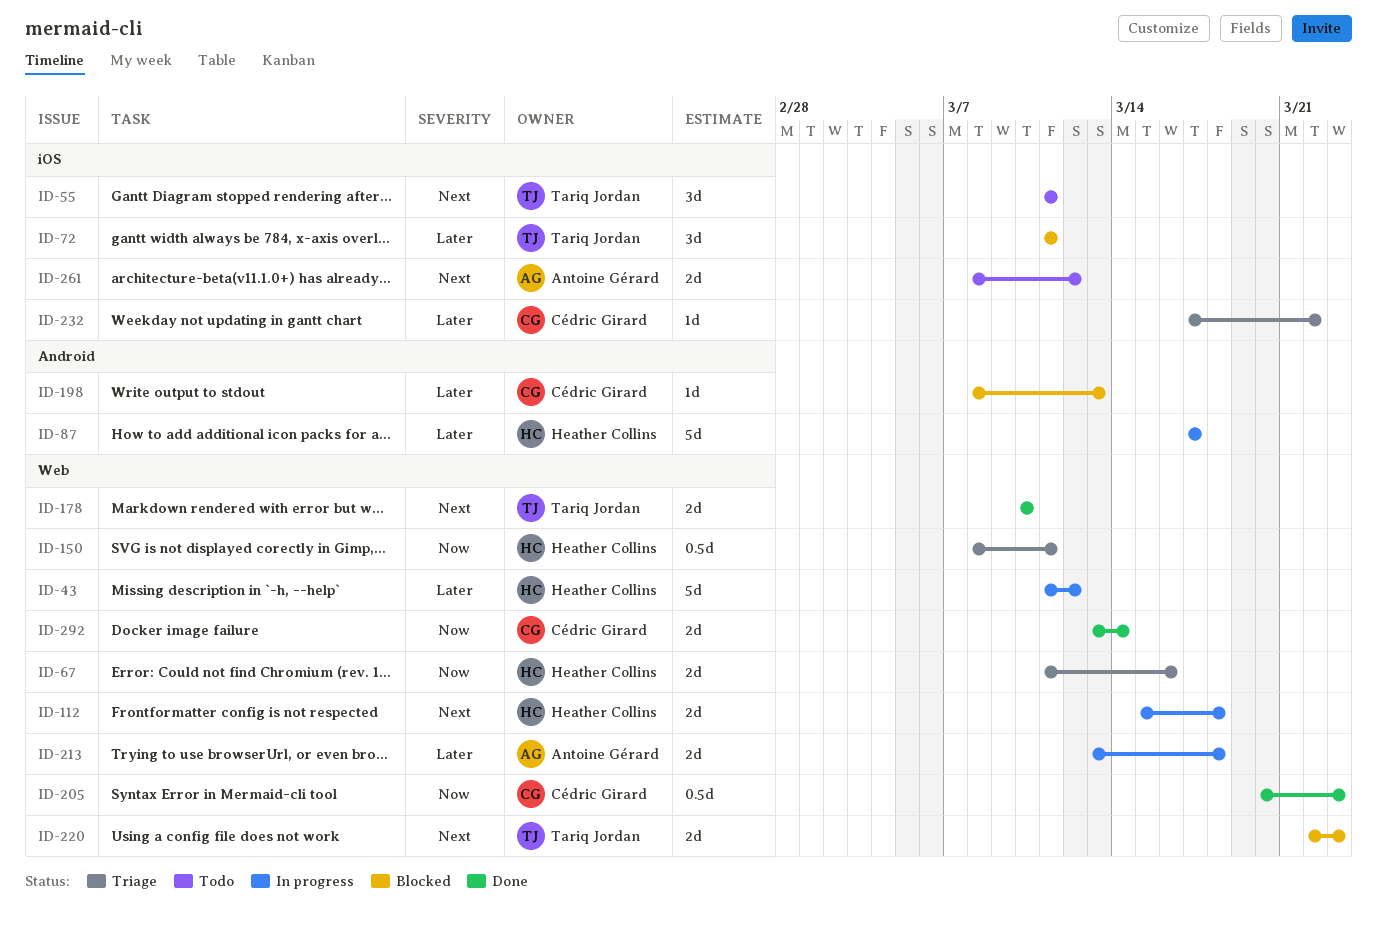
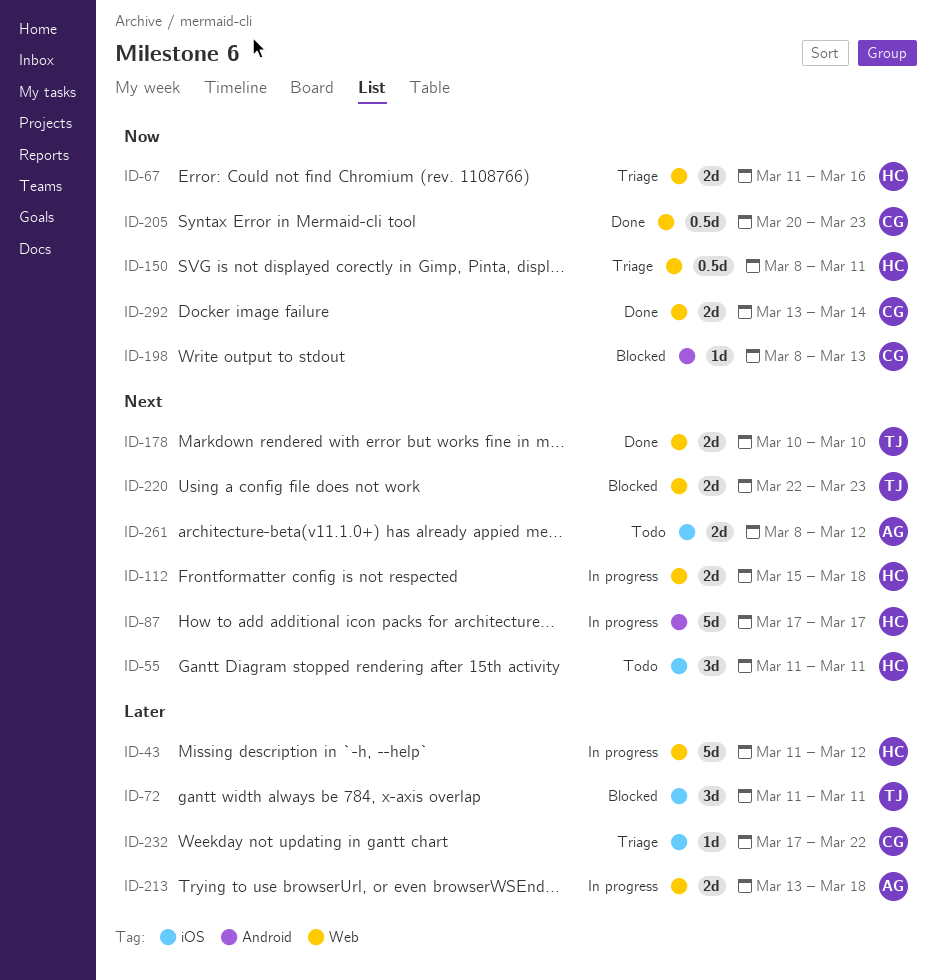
ID-55, owner: Tariq Jordan -> Heather Collins
ID-87, priority: Later -> Next
ID-198, priority: Later -> Now

